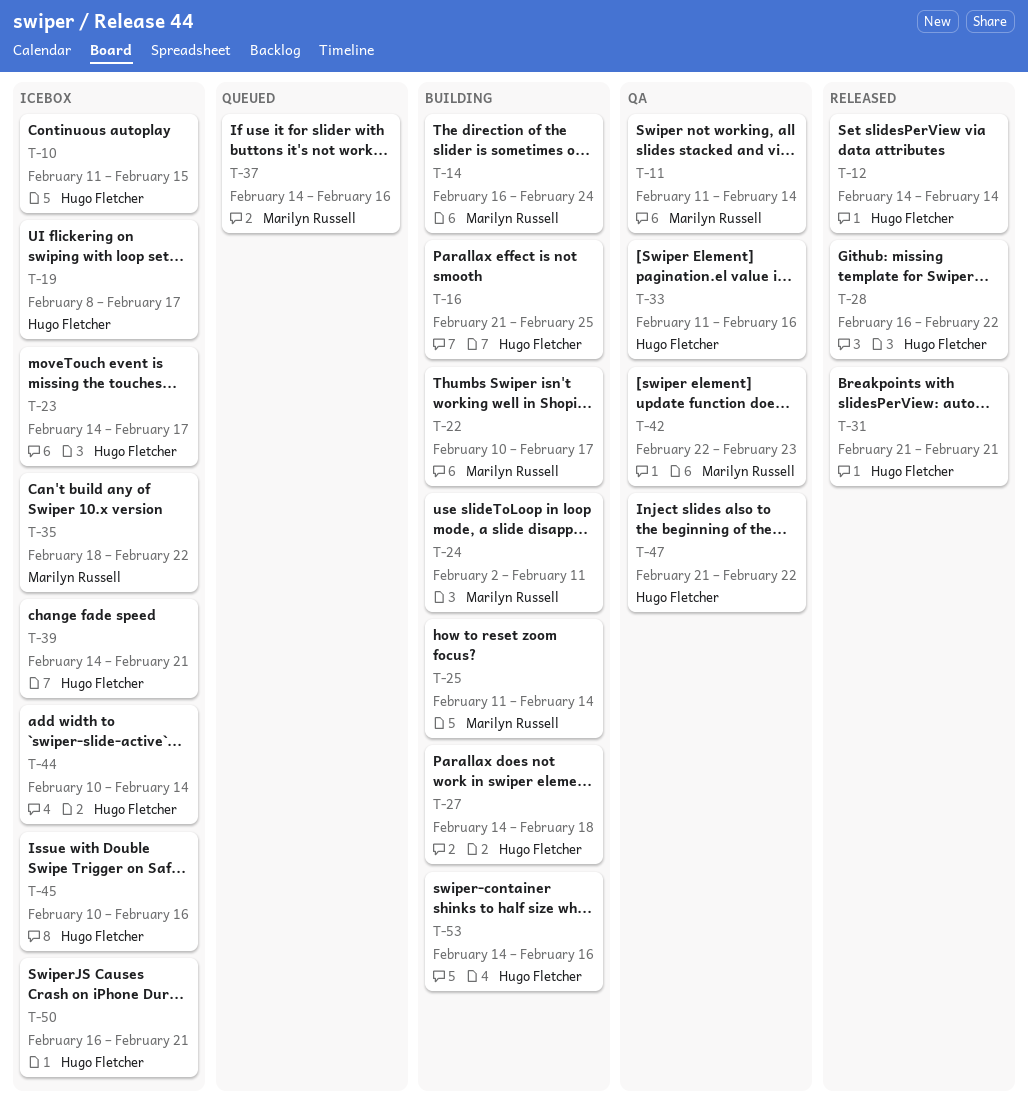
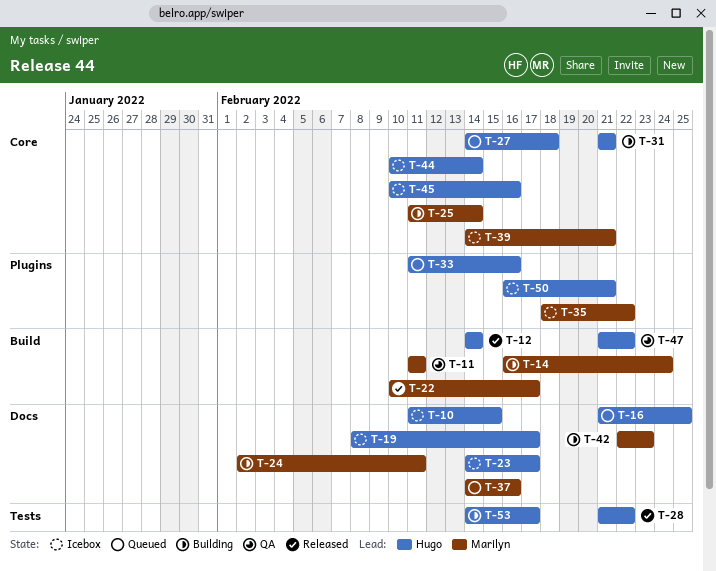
T-11, due: Feb 14 -> Feb 11
T-16, status: Building -> Queued
T-22, status: Building -> Released
T-27, status: Building -> Queued
T-28, start: Feb 16 -> Feb 21
T-31, status: Released -> Building
T-33, status: QA -> Queued
T-39, owner: Hugo Fletcher -> Marilyn Russell
T-42, status: QA -> Building
T-53, due: Feb 16 -> Feb 17

